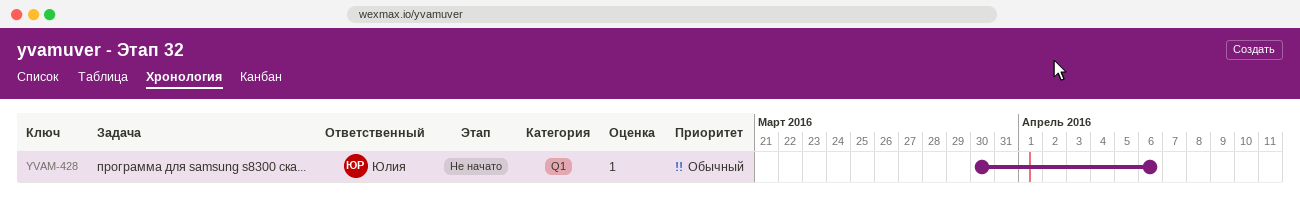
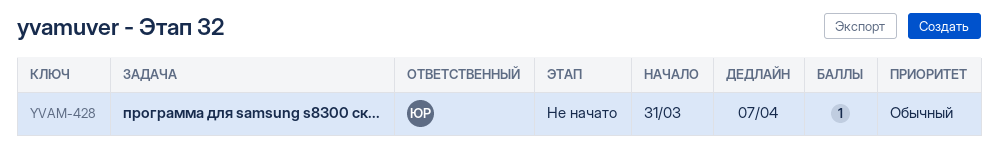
YVAM-428, start: Mar 30 -> Mar 31
YVAM-428, due: Apr 6 -> Apr 7

